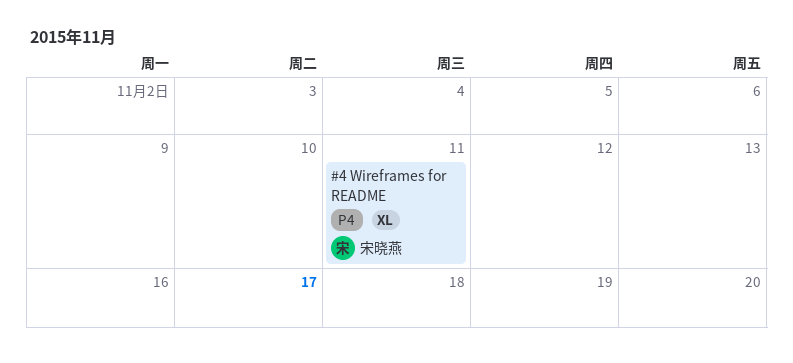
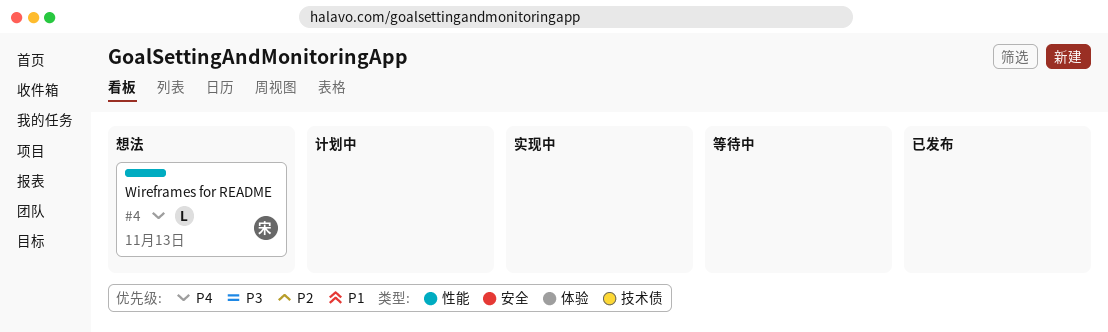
#4, estimate: XL -> L
#4, due: Nov 11 -> Nov 13

